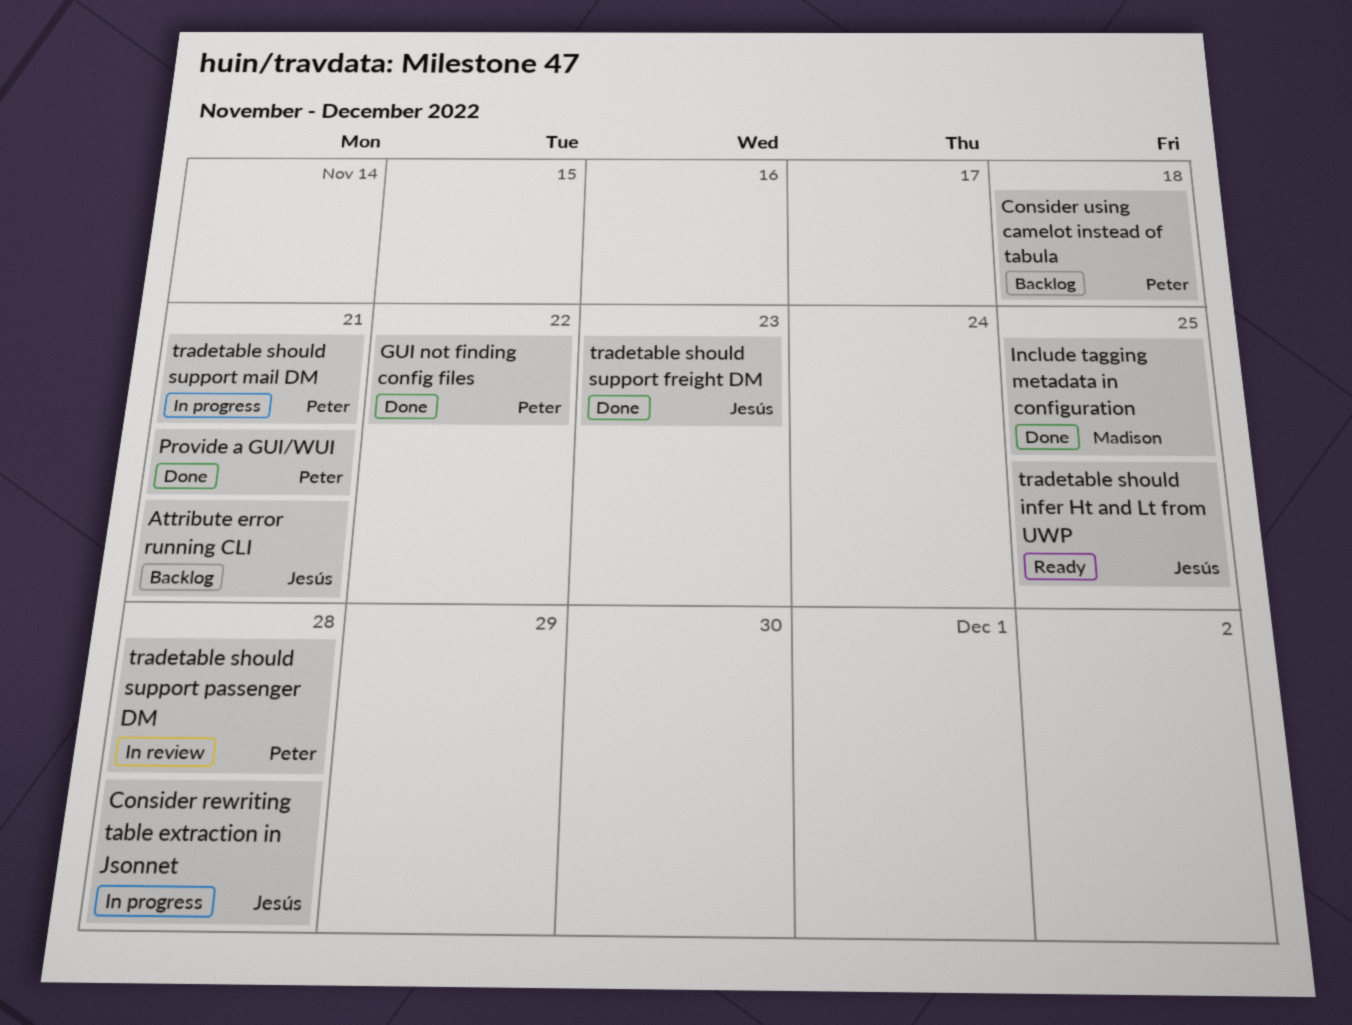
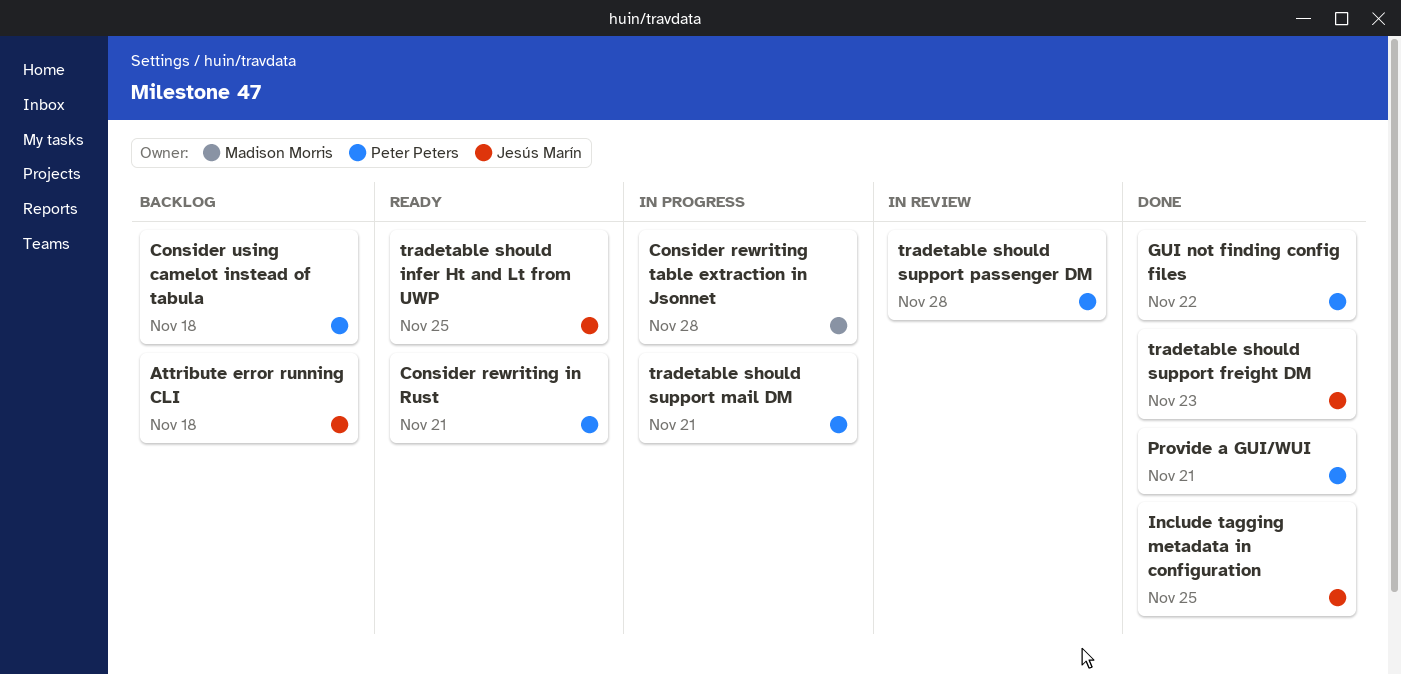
Attribute error running CLI, due: Nov 21 -> Nov 18
Consider rewriting in Rust: none -> present
Consider rewriting table extraction in Jsonnet, owner: Jesús Marín -> Madison Morris
Include tagging metadata in configuration, owner: Madison Morris -> Jesús Marín

